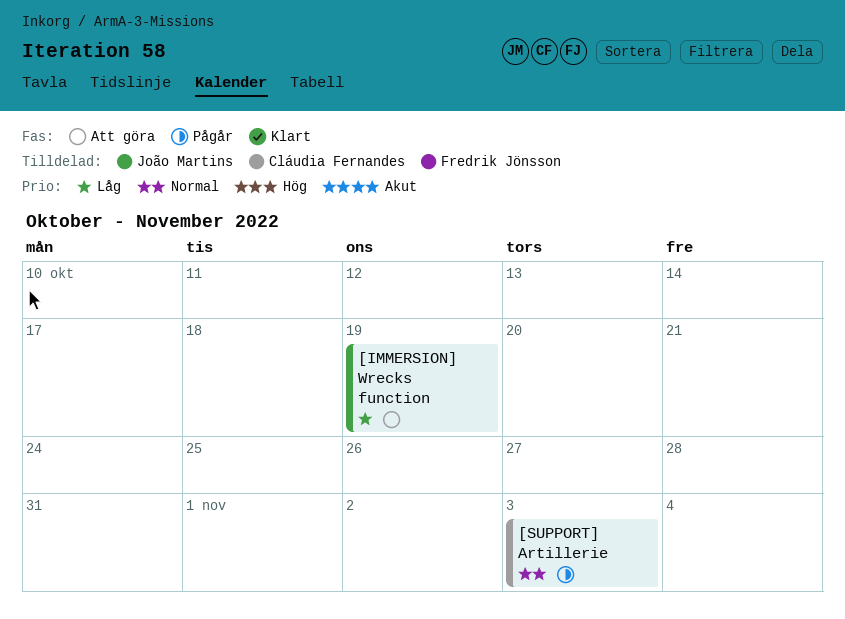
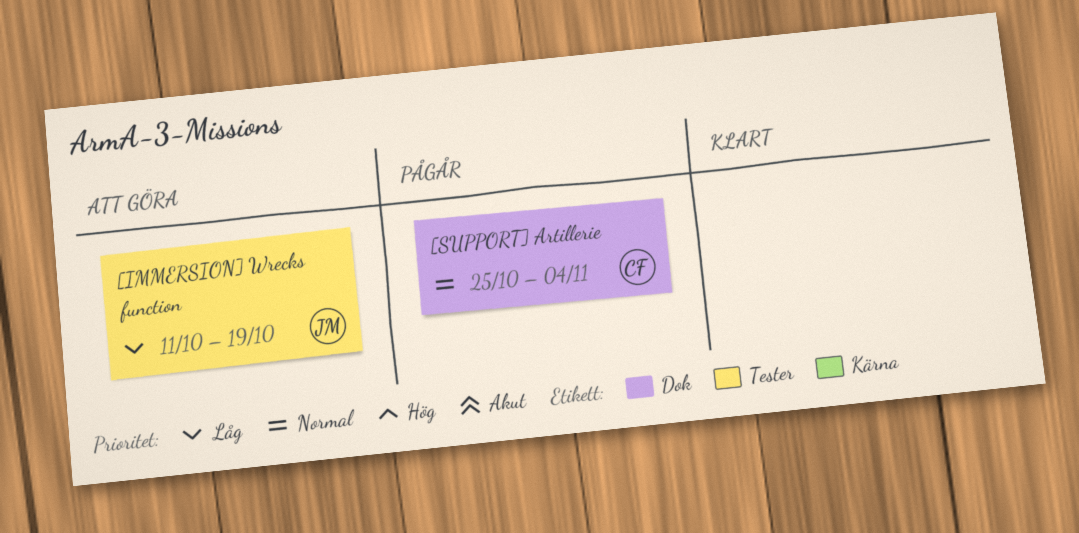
[SUPPORT] Artillerie, due: Nov 3 -> Nov 4

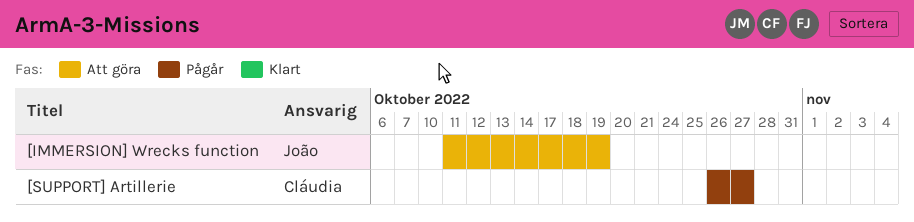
[SUPPORT] Artillerie, start: Oct 25 -> Oct 26
[SUPPORT] Artillerie, due: Nov 4 -> Oct 27

